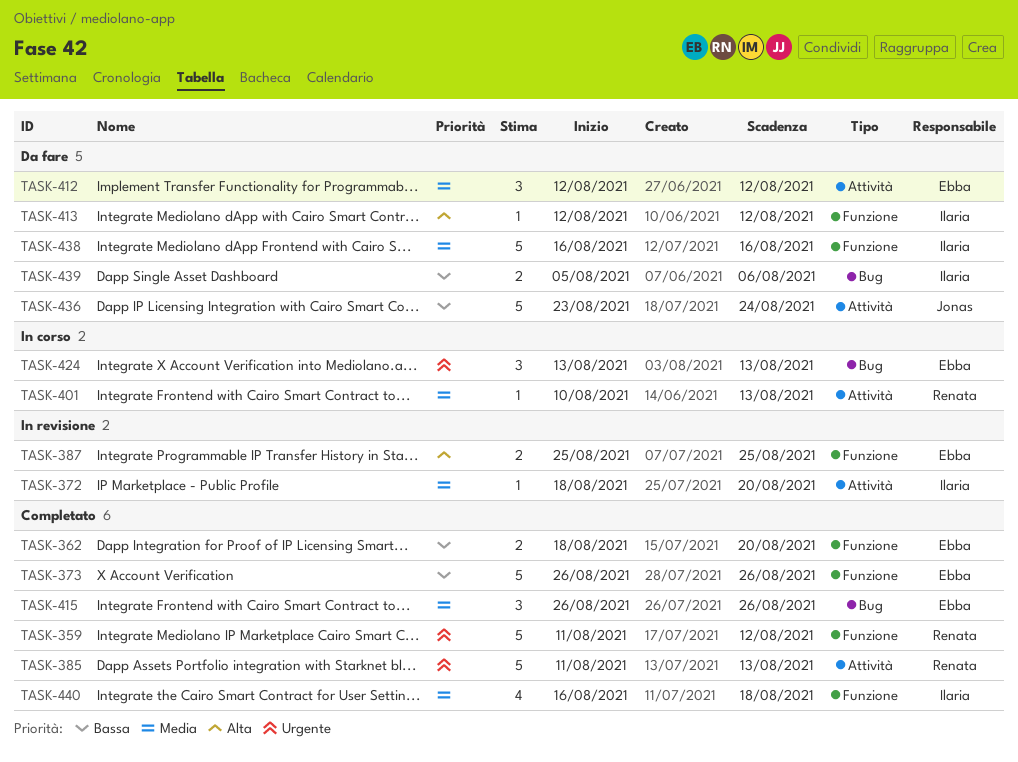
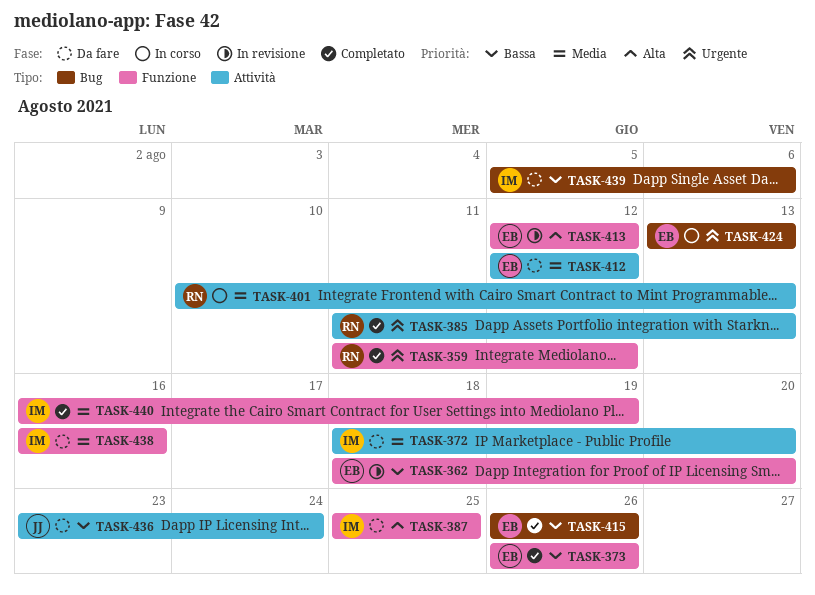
TASK-362, status: Completato -> In revisione
TASK-372, status: In revisione -> Da fare
TASK-387, status: In revisione -> Da fare
TASK-387, owner: Ebba -> Ilaria
TASK-413, status: Da fare -> In revisione
TASK-413, owner: Ilaria -> Ebba
TASK-415, priority: Media -> Bassa
TASK-440, due: Aug 18 -> Aug 19

